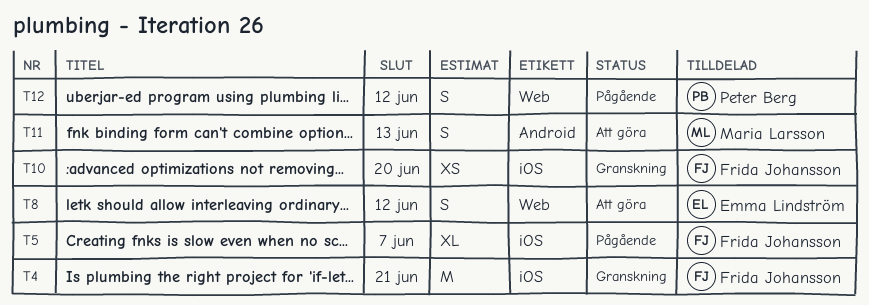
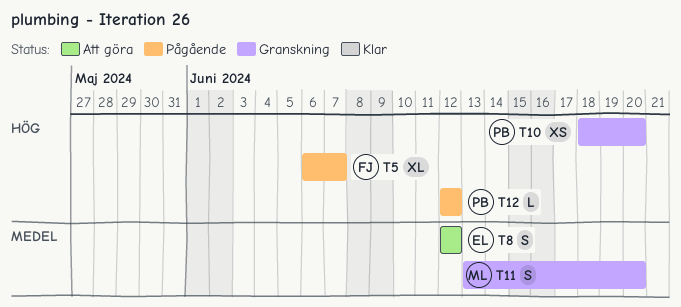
T4: present -> none
T10, owner: Frida Johansson -> Peter Berg
T11, status: Att göra -> Granskning
T11, due: Jun 13 -> Jun 20
T12, estimate: S -> L

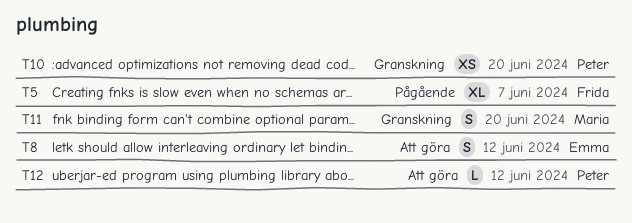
T12, status: Pågående -> Att göra

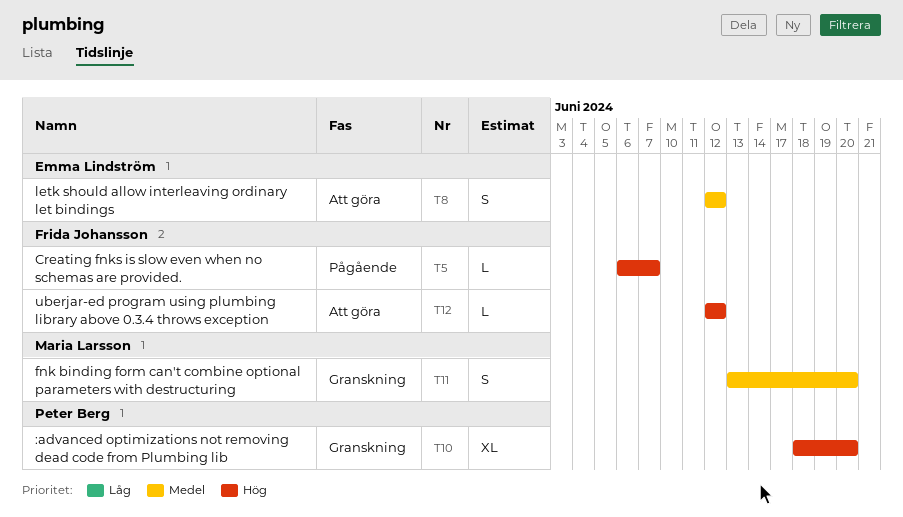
T5, estimate: XL -> L
T10, estimate: XS -> XL
T12, owner: Peter Berg -> Frida Johansson

